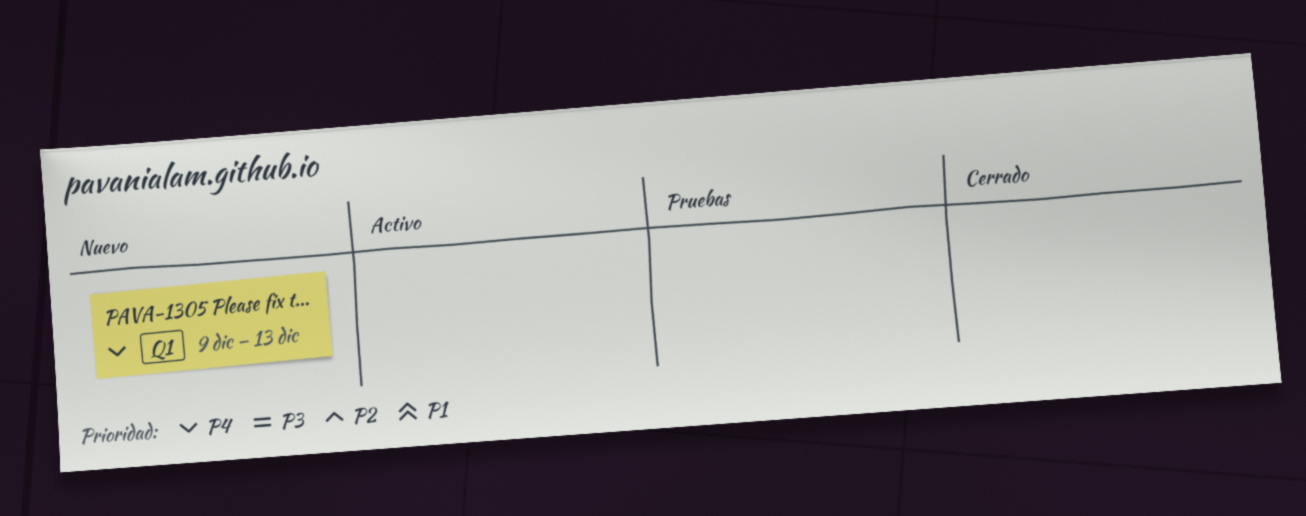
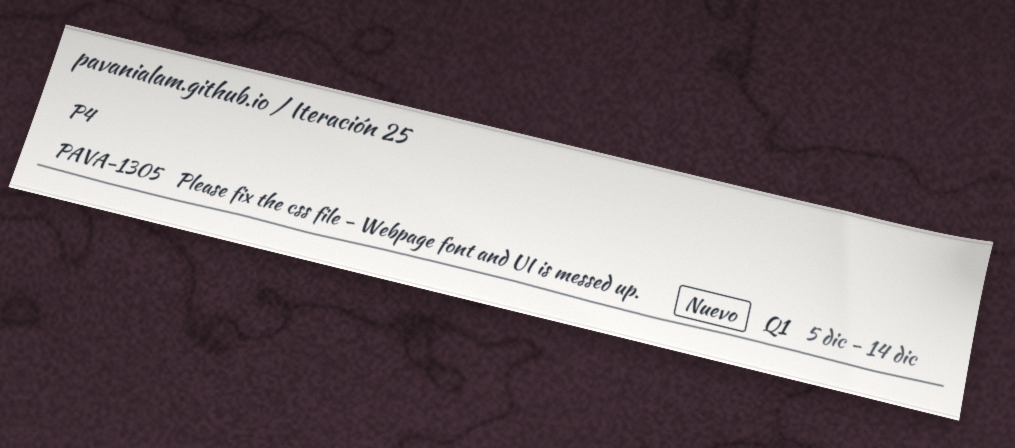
PAVA-1305, start: Dec 9 -> Dec 5
PAVA-1305, due: Dec 13 -> Dec 14

